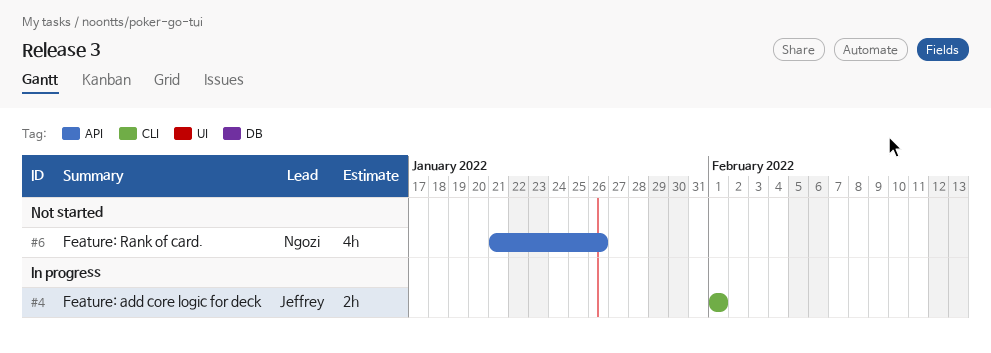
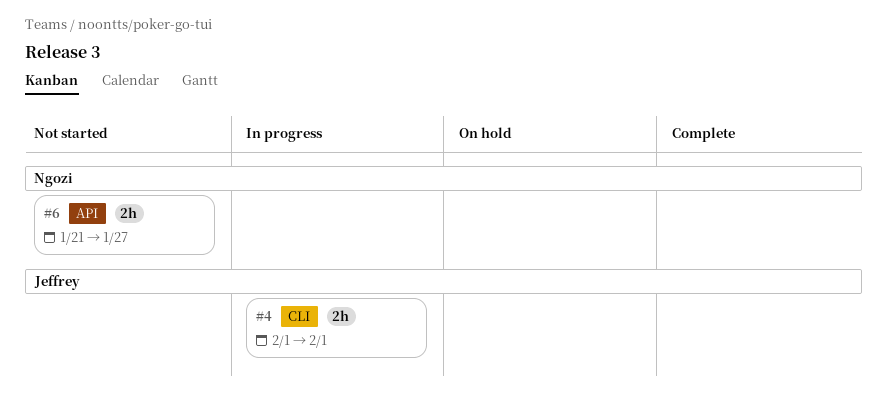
#6, estimate: 4h -> 2h
#6, due: Jan 26 -> Jan 27

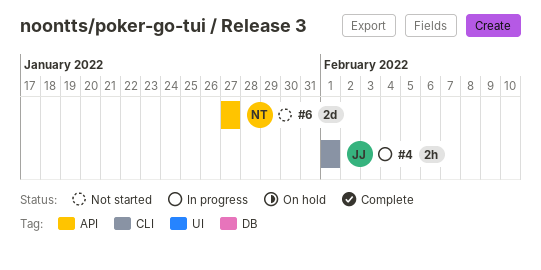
#6, estimate: 2h -> 2d
#6, start: Jan 21 -> Jan 27

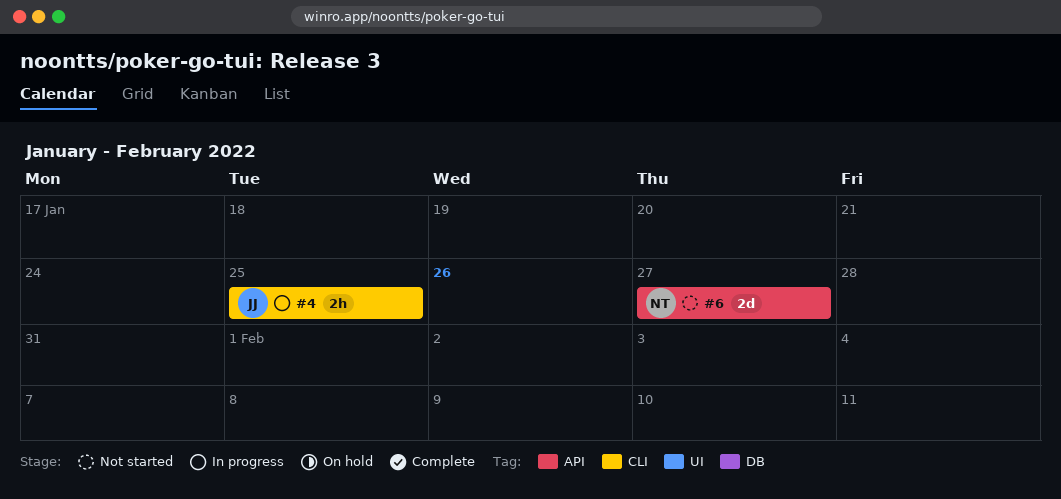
#4, start: Feb 1 -> Jan 25
#4, due: Feb 1 -> Jan 25

